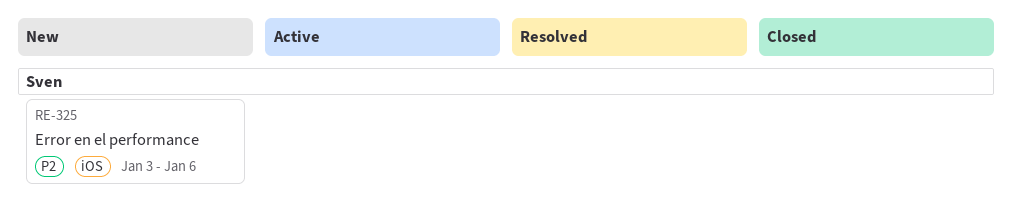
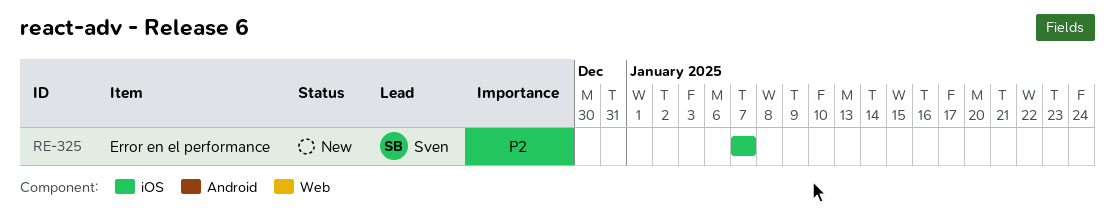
RE-325, start: Jan 3 -> Jan 7
RE-325, due: Jan 6 -> Jan 7

